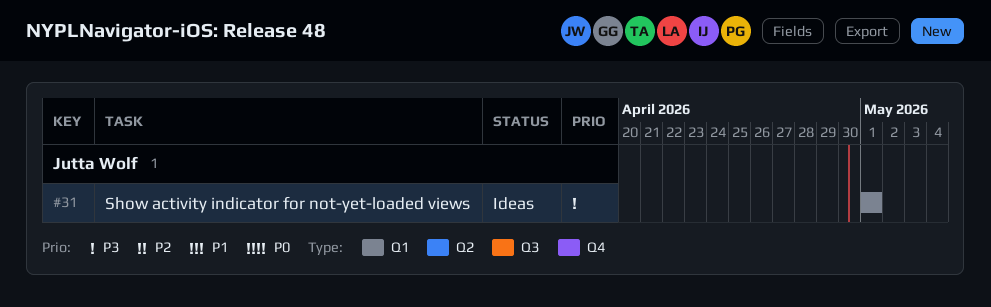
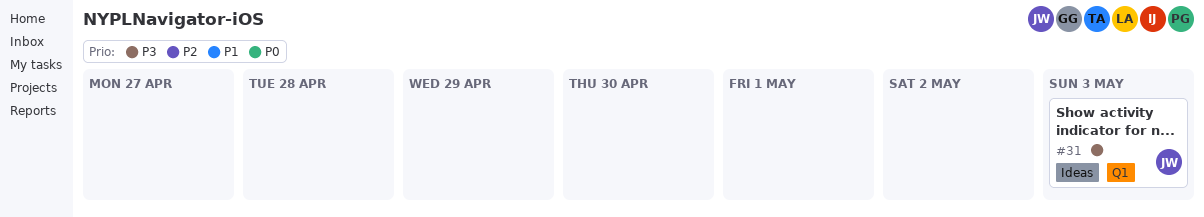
#31, due: May 1 -> May 3

